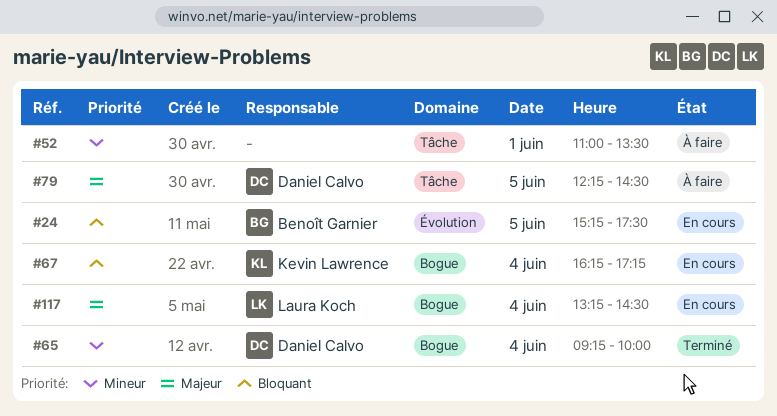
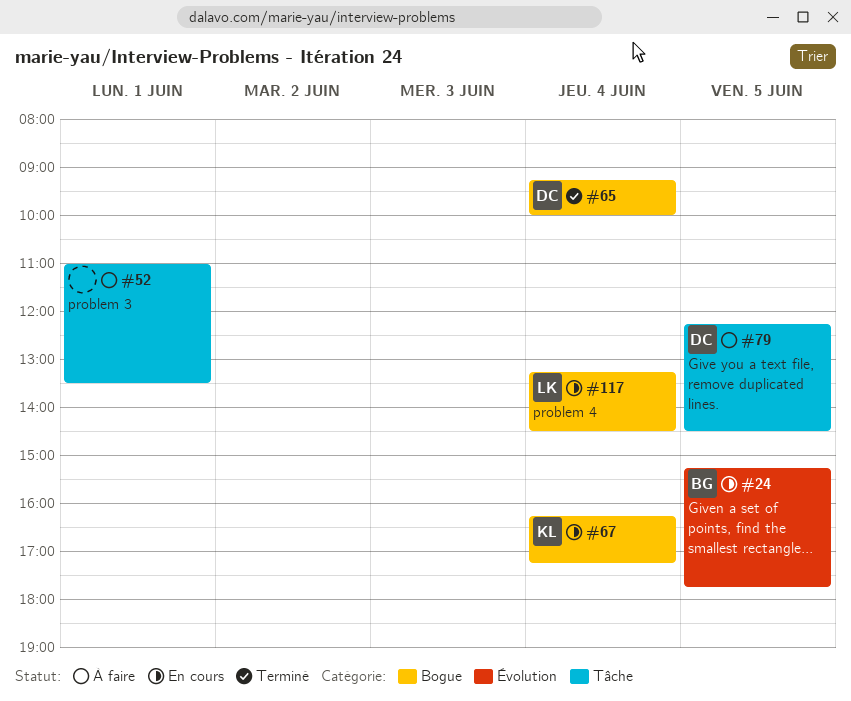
#24, ends: 17:30 -> 17:45

